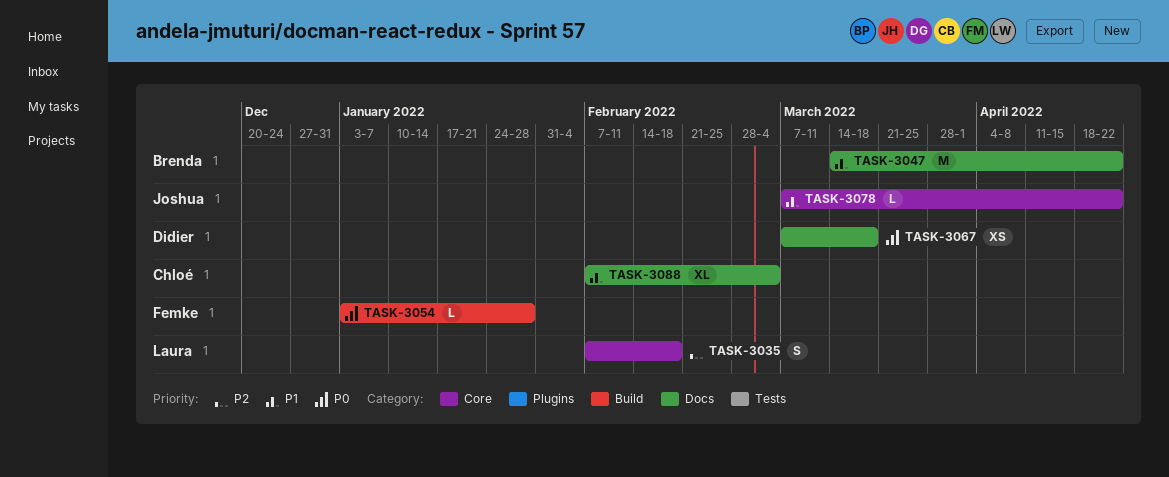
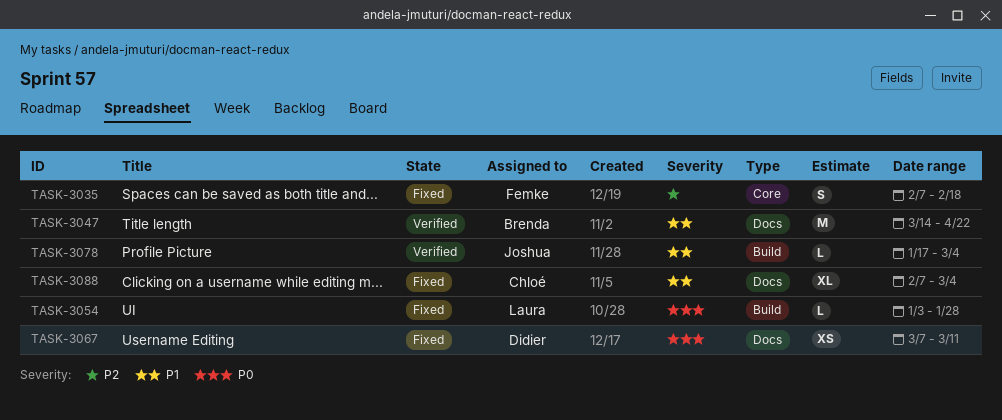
TASK-3035, owner: Laura -> Femke
TASK-3054, owner: Femke -> Laura
TASK-3067, due: Mar 18 -> Mar 11
TASK-3078, label: Core -> Build
TASK-3078, start: Mar 7 -> Jan 17
TASK-3078, due: Apr 22 -> Mar 4

